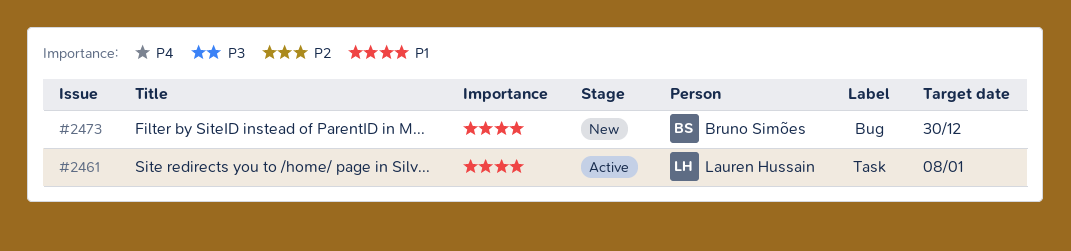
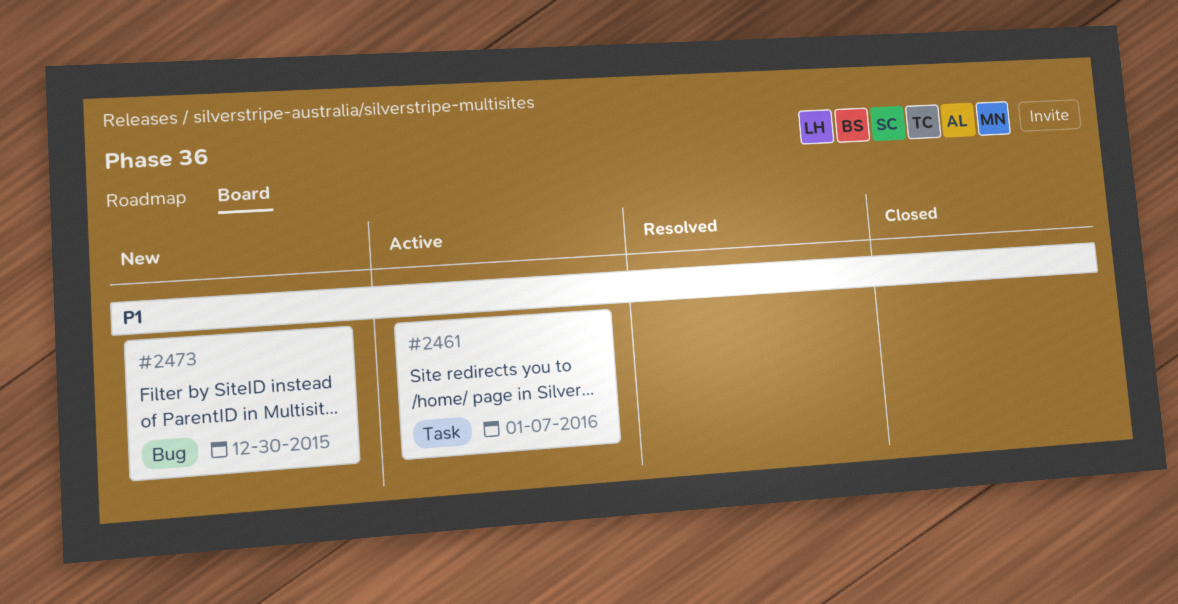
#2461, due: Jan 8 -> Jan 7

